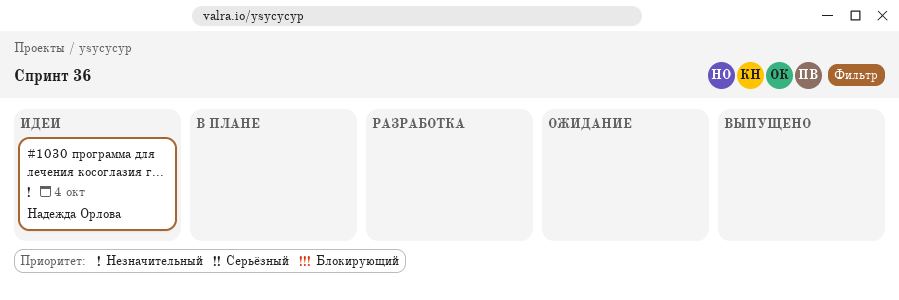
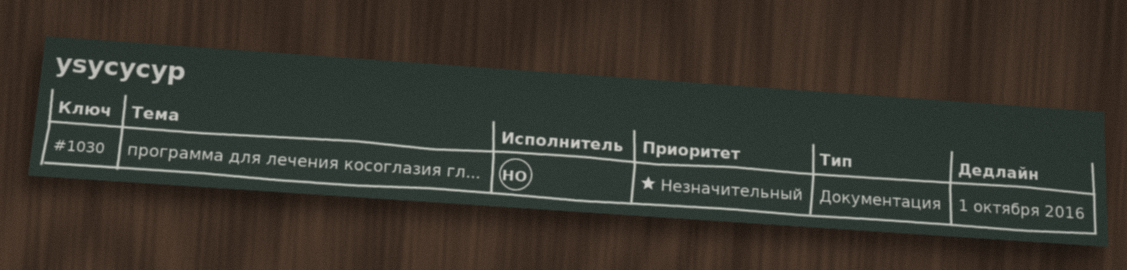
#1030, due: Oct 4 -> Oct 1

